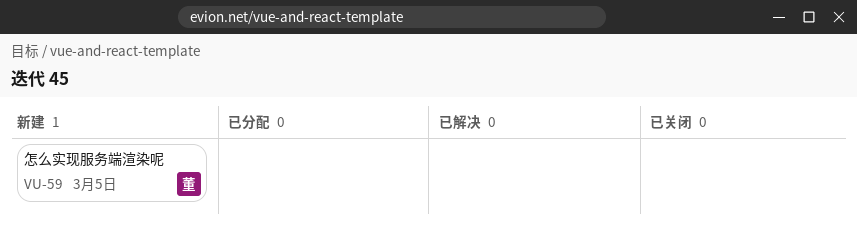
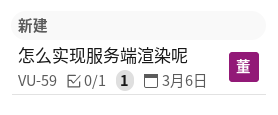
VU-59, due: Mar 5 -> Mar 6

